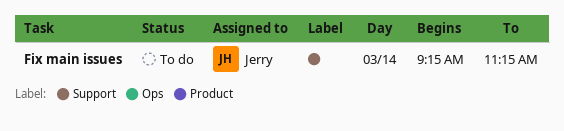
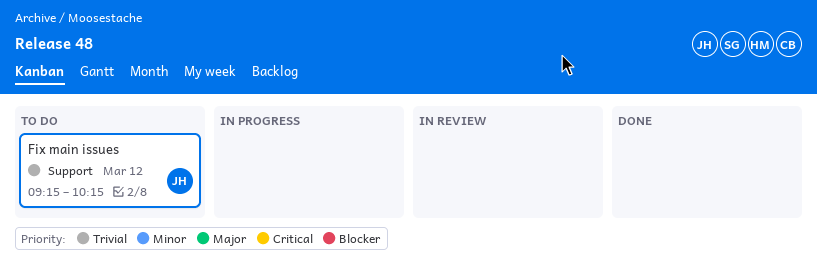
Fix main issues, day: Mar 14 -> Mar 12
Fix main issues, ends: 11:15 -> 10:15

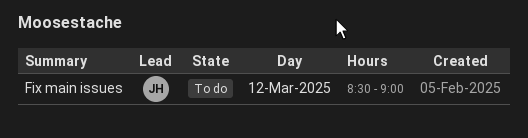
Fix main issues, begins: 09:15 -> 08:30
Fix main issues, ends: 10:15 -> 09:00

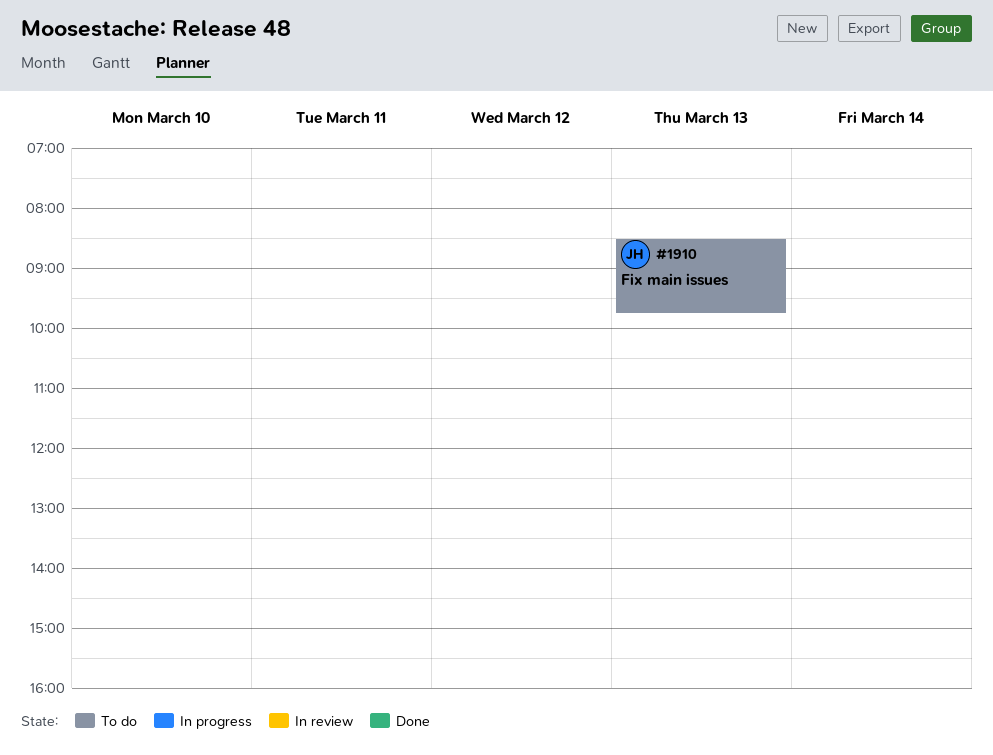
Fix main issues, day: Mar 12 -> Mar 13
Fix main issues, ends: 09:00 -> 09:45

